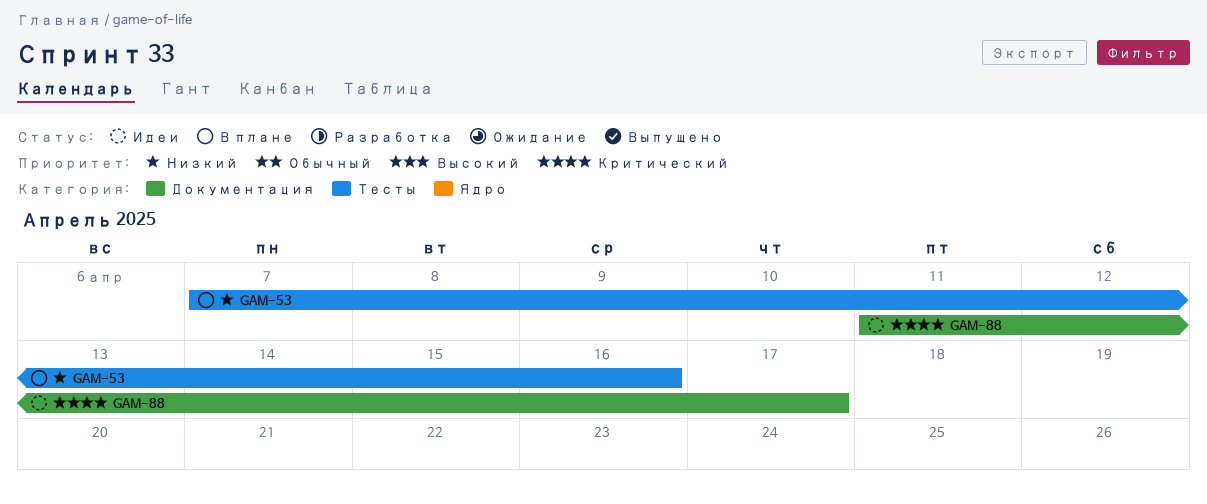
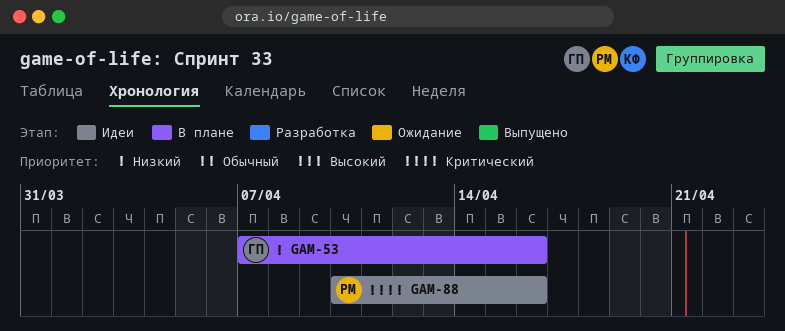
GAM-88, start: Apr 11 -> Apr 10
GAM-88, due: Apr 17 -> Apr 16

